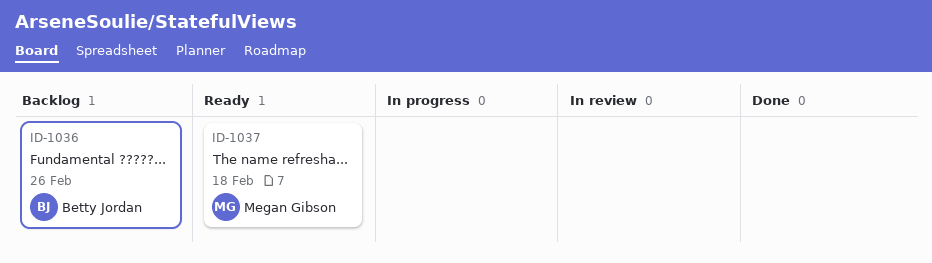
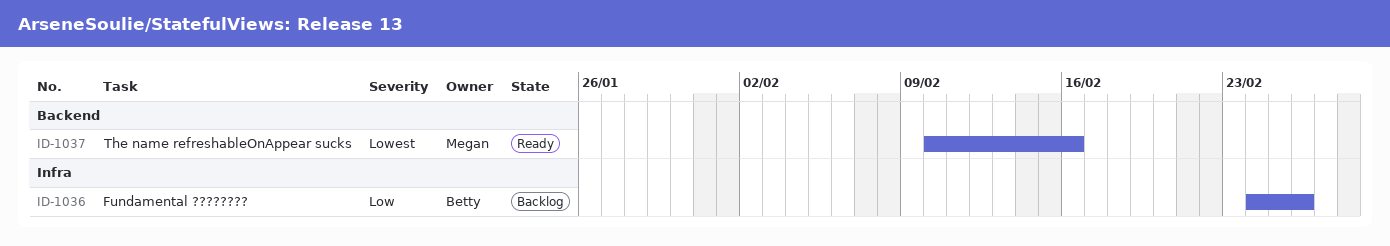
ID-1037, due: Feb 18 -> Feb 16

